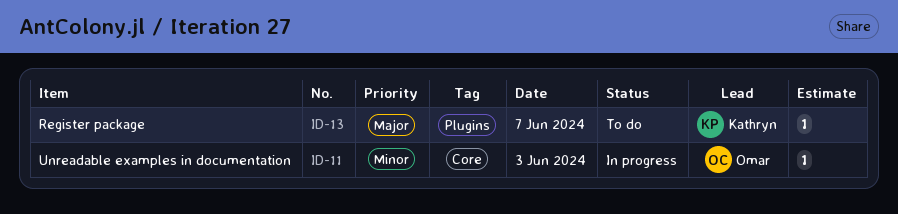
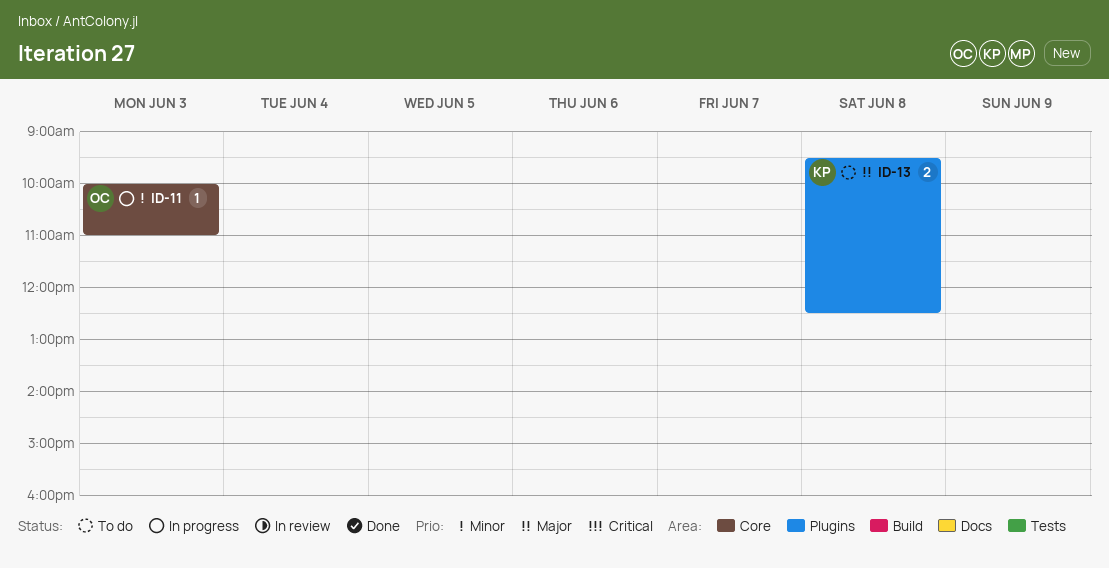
ID-13, estimate: 1 -> 2
ID-13, day: Jun 7 -> Jun 8

